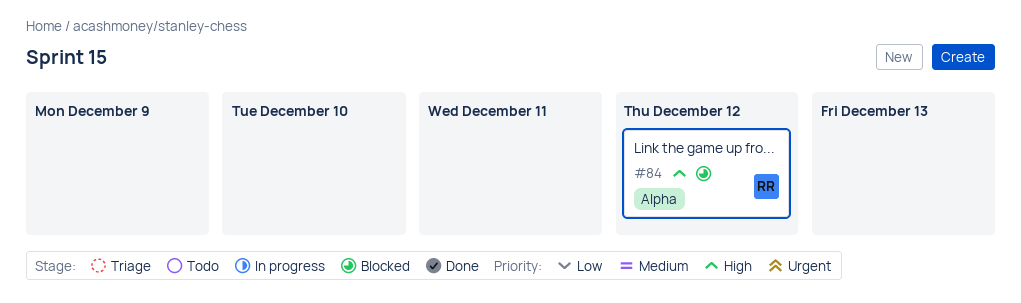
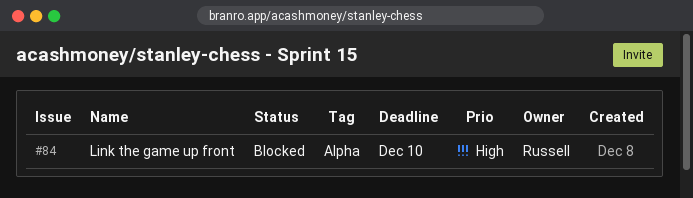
#84, due: Dec 12 -> Dec 10

